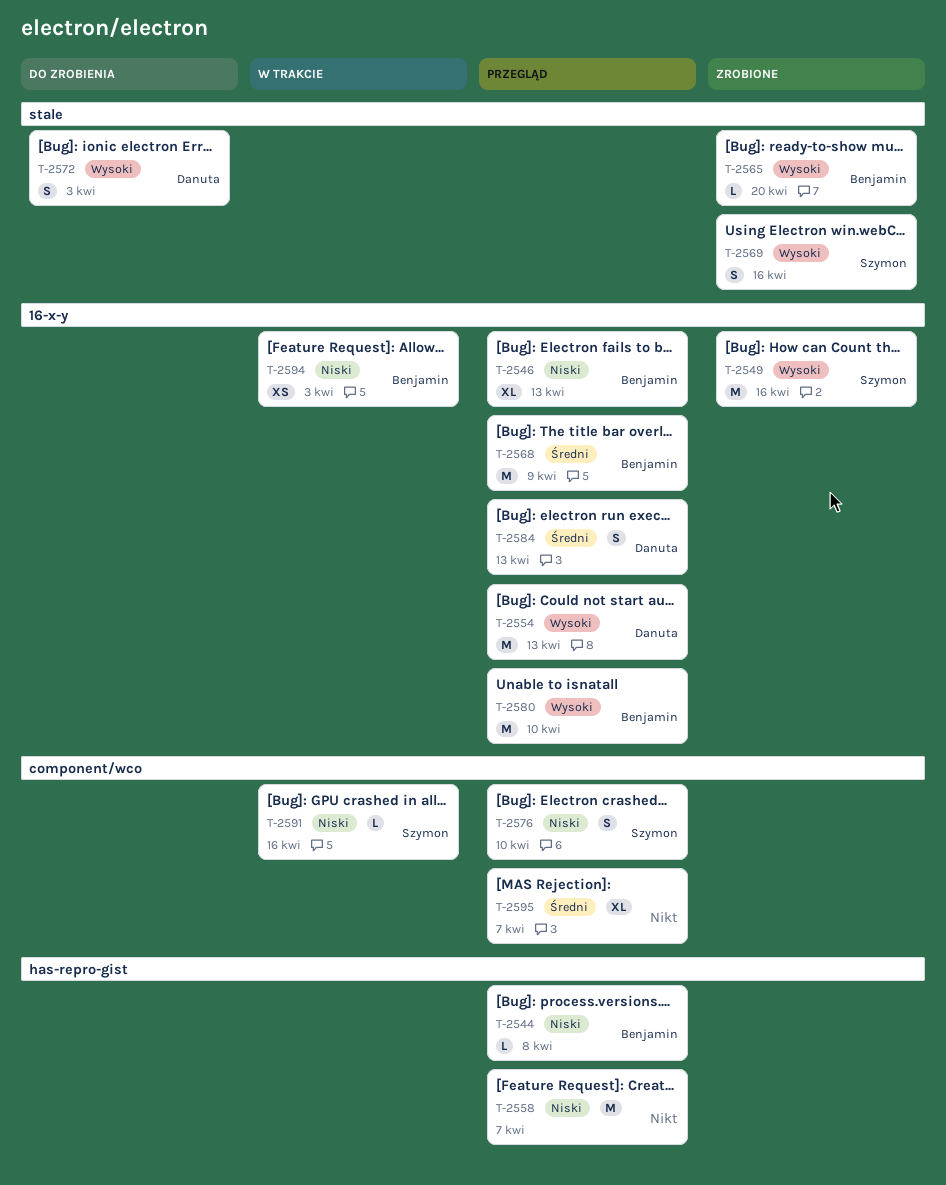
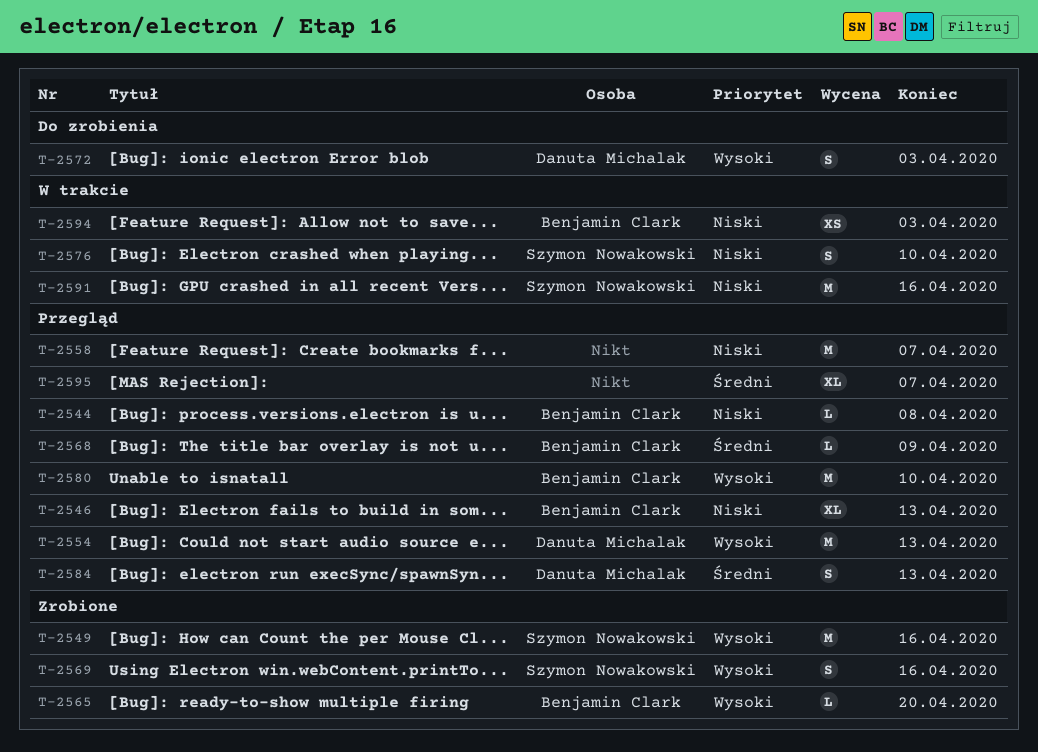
T-2568, estimate: M -> L
T-2576, status: Przegląd -> W trakcie
T-2591, estimate: L -> M

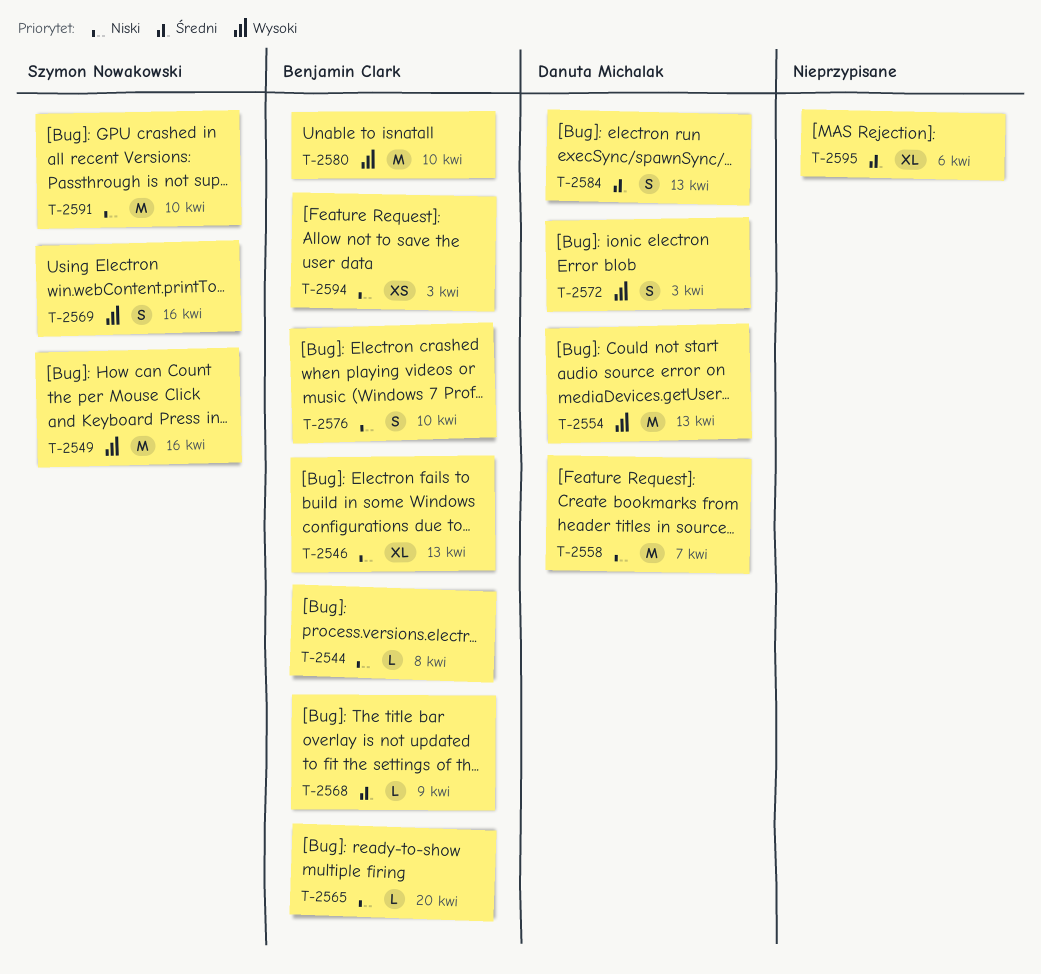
T-2558, owner: none -> Danuta Michalak
T-2565, priority: Wysoki -> Niski
T-2576, owner: Szymon Nowakowski -> Benjamin Clark
T-2591, due: Apr 16 -> Apr 10
T-2595, due: Apr 7 -> Apr 6

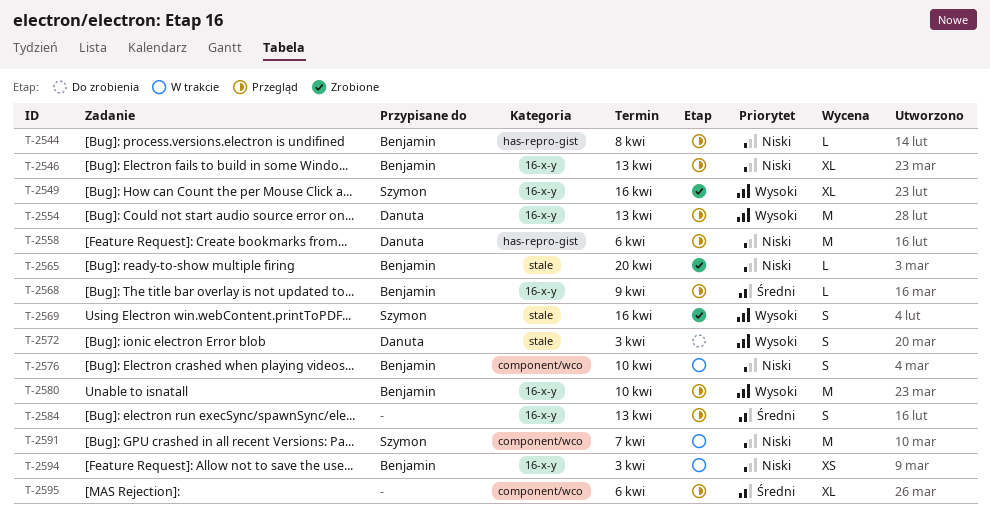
T-2549, estimate: M -> XL
T-2558, due: Apr 7 -> Apr 6
T-2584, owner: Danuta Michalak -> none
T-2591, due: Apr 10 -> Apr 7

